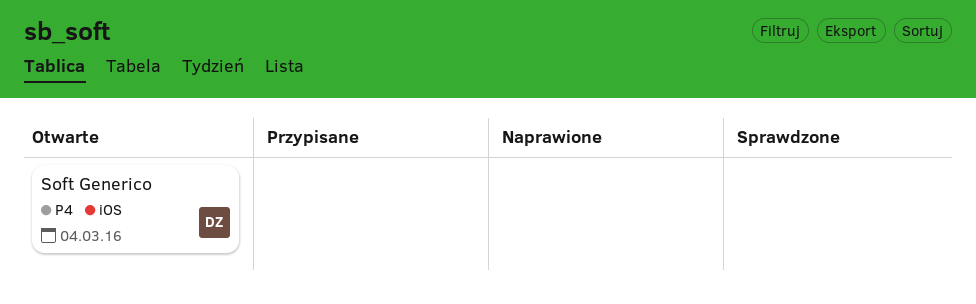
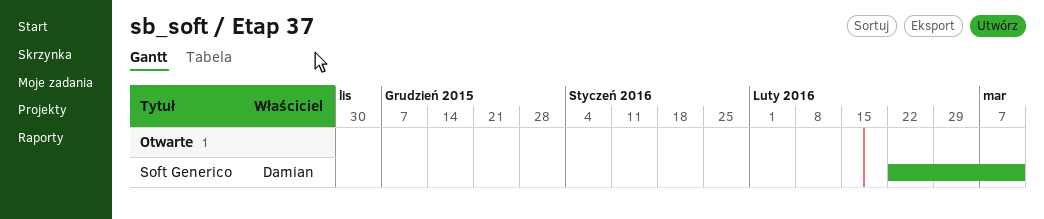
Soft Generico, due: Mar 4 -> Mar 11

